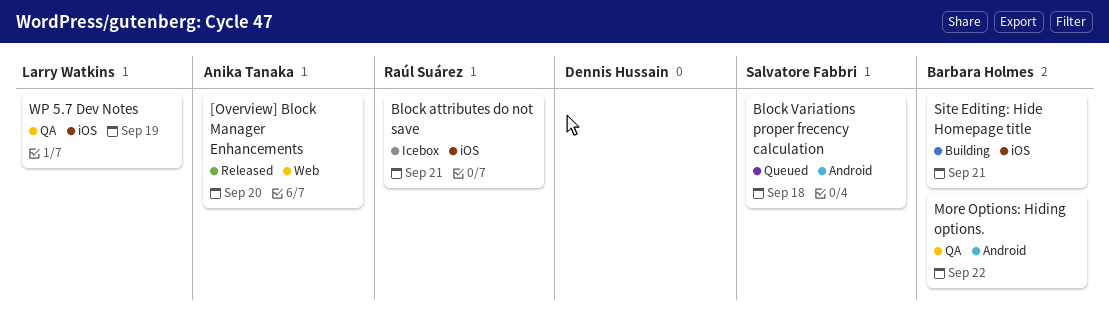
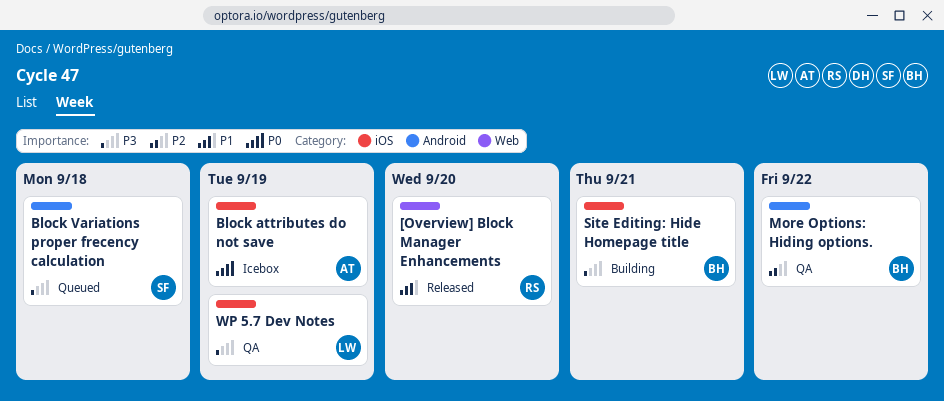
[Overview] Block Manager Enhancements, owner: Anika Tanaka -> Raúl Suárez
Block attributes do not save, owner: Raúl Suárez -> Anika Tanaka
Block attributes do not save, due: Sep 21 -> Sep 19

